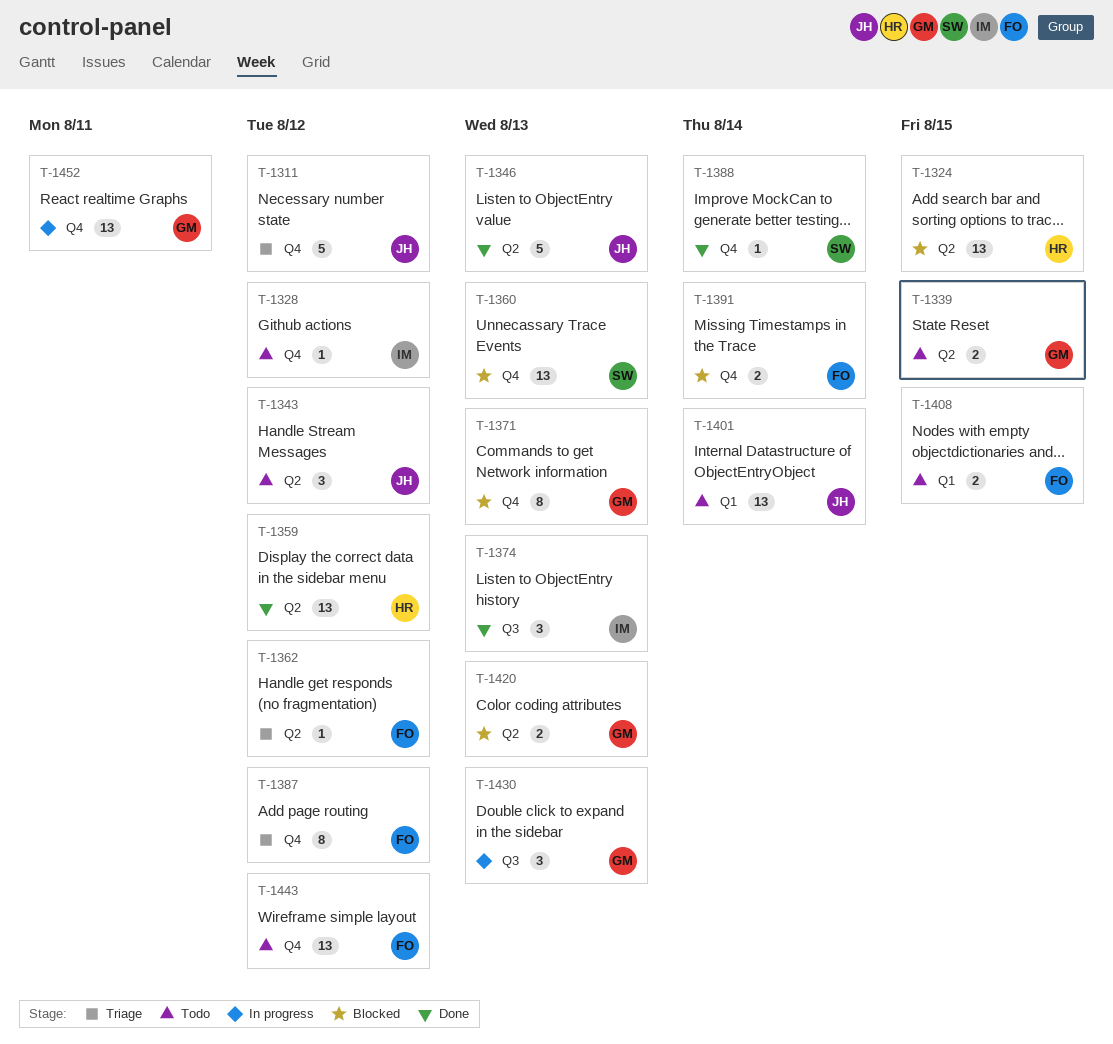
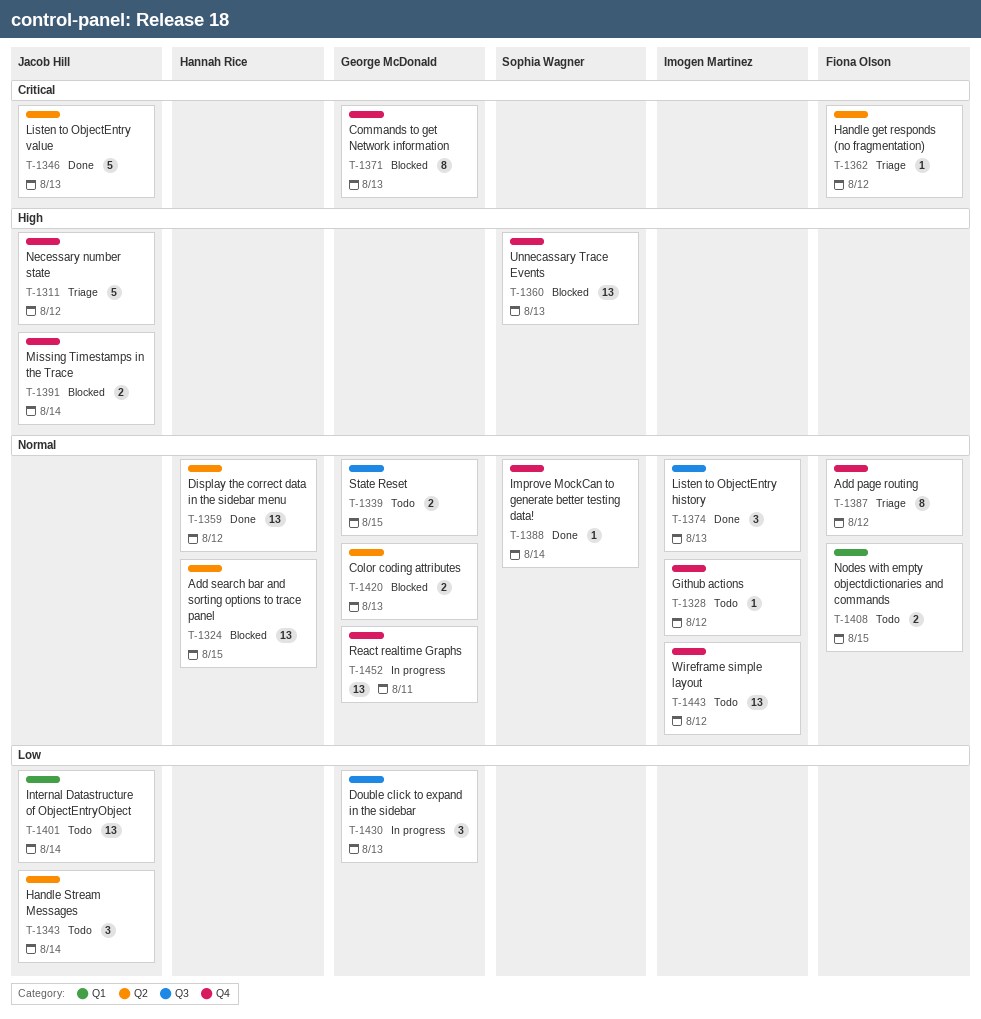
T-1339, label: Q2 -> Q3
T-1343, due: Aug 12 -> Aug 14
T-1391, owner: Fiona Olson -> Jacob Hill
T-1443, owner: Fiona Olson -> Imogen Martinez

